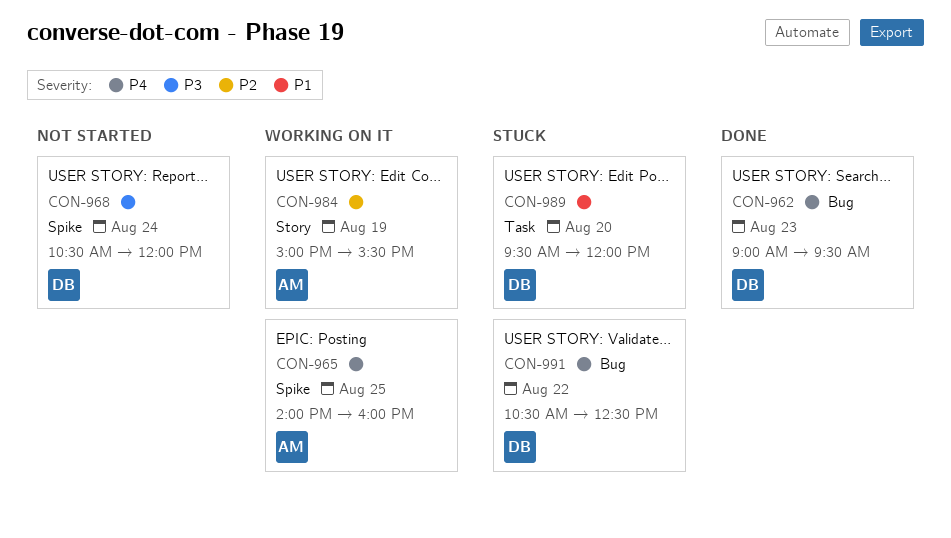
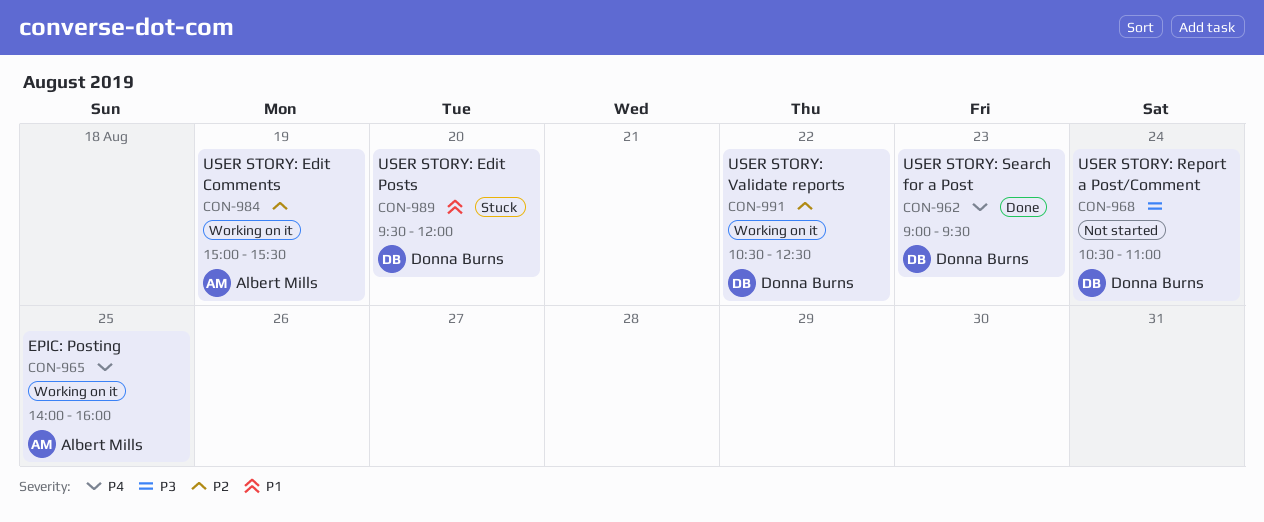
CON-968, ends: 12:00 -> 11:00
CON-991, status: Stuck -> Working on it
CON-991, priority: P4 -> P2

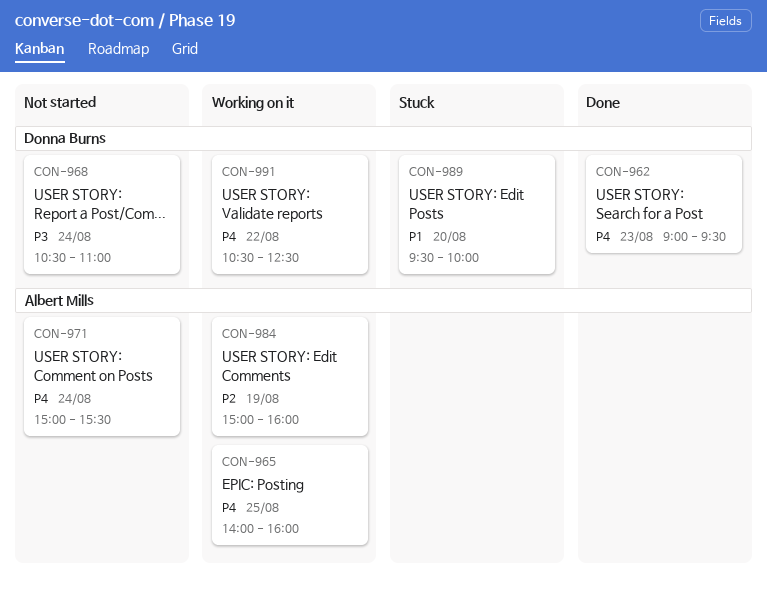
CON-971: none -> present
CON-984, ends: 15:30 -> 16:00
CON-989, ends: 12:00 -> 10:00
CON-991, priority: P2 -> P4

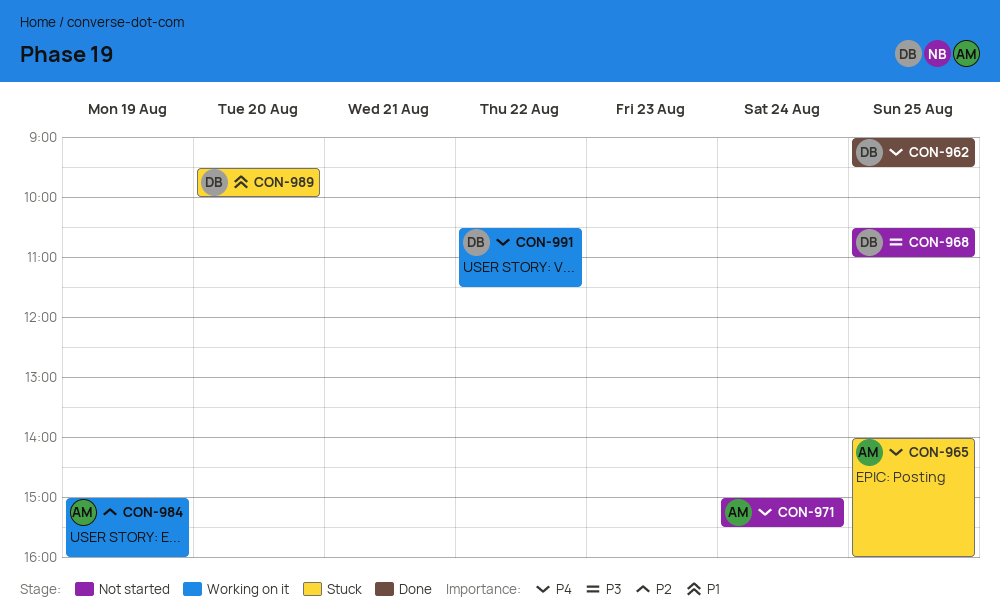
CON-962, day: Aug 23 -> Aug 25
CON-965, status: Working on it -> Stuck
CON-968, day: Aug 24 -> Aug 25
CON-991, ends: 12:30 -> 11:30

